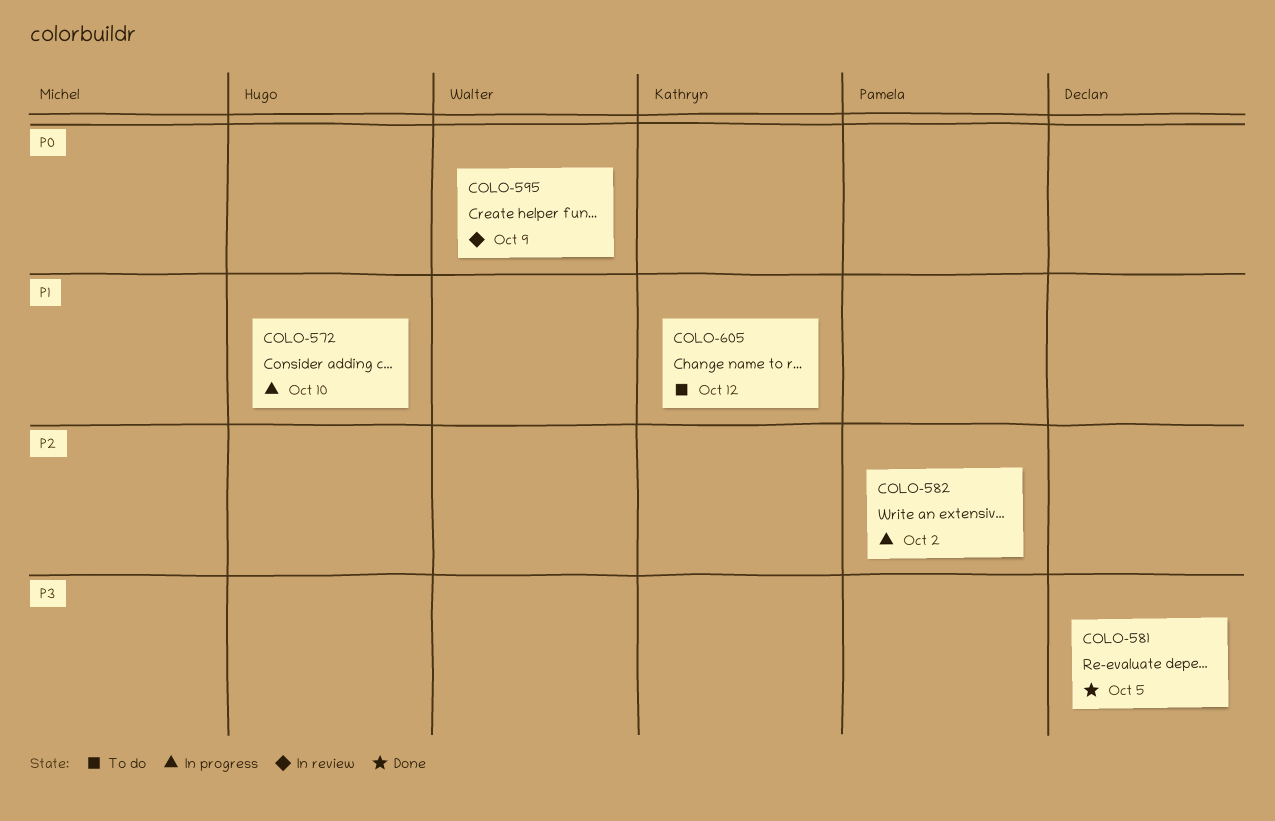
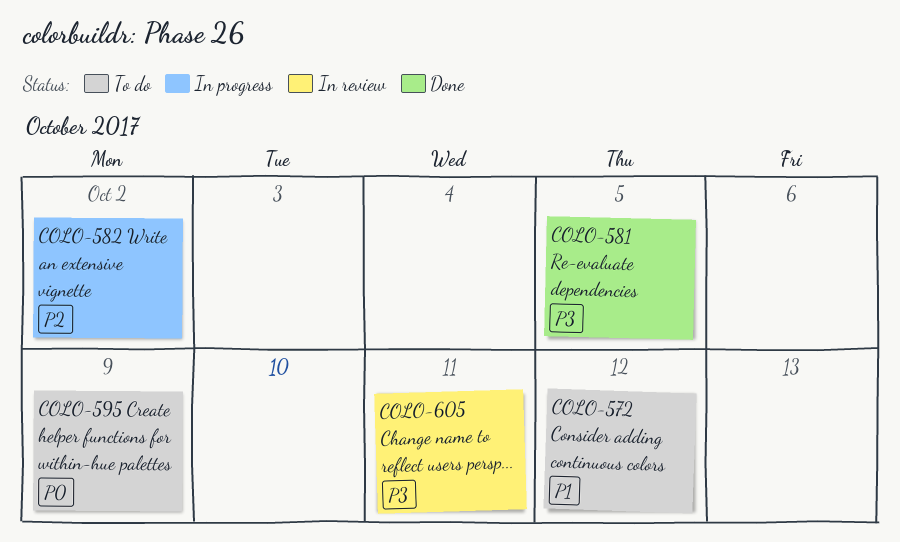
COLO-572, status: In progress -> To do
COLO-572, due: Oct 10 -> Oct 12
COLO-595, status: In review -> To do
COLO-605, status: To do -> In review
COLO-605, priority: P1 -> P3
COLO-605, due: Oct 12 -> Oct 11

